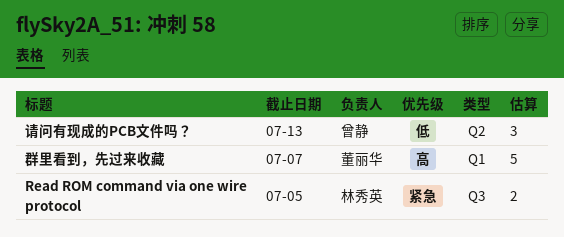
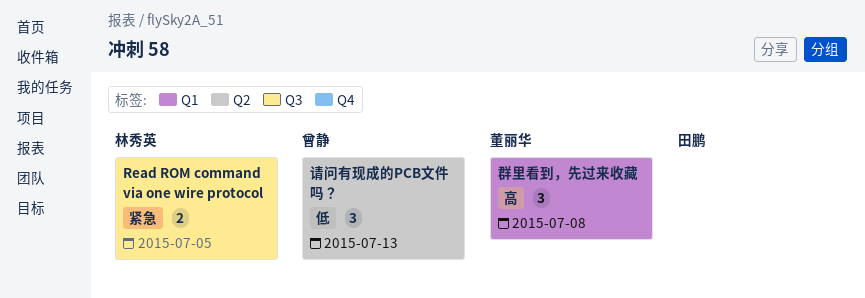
群里看到，先过来收藏, estimate: 5 -> 3
群里看到，先过来收藏, due: Jul 7 -> Jul 8

